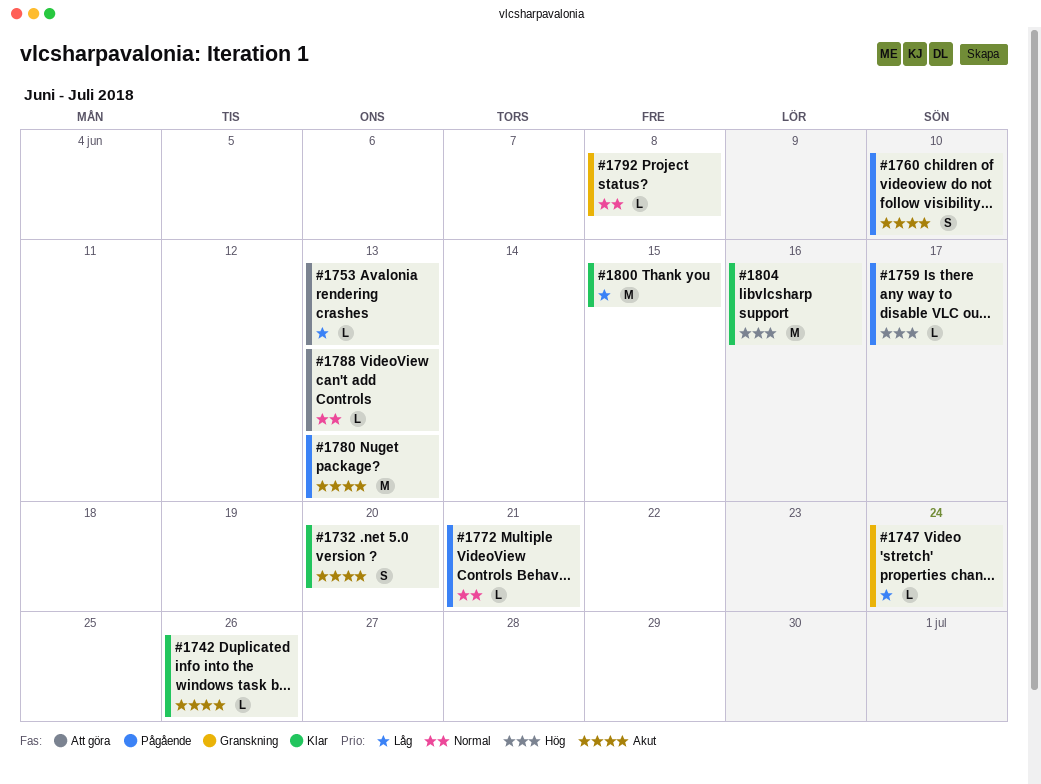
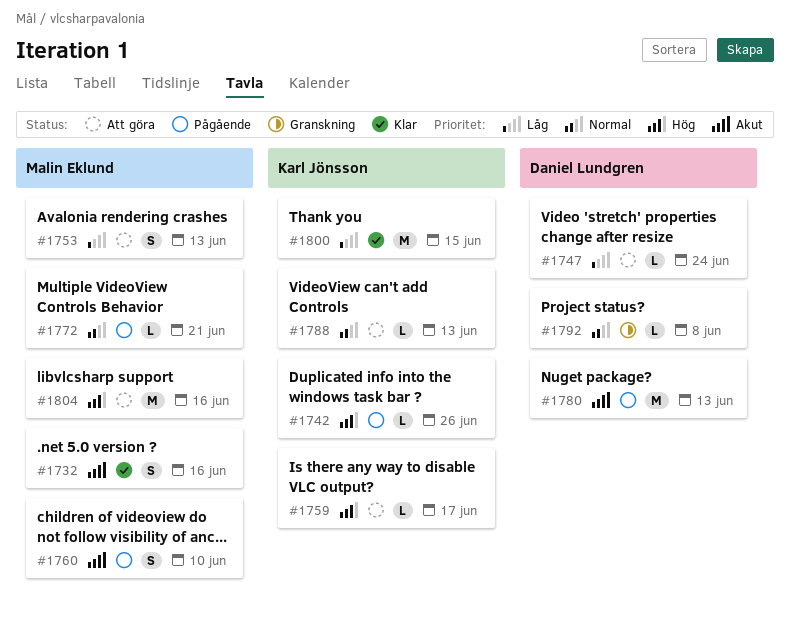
#1732, due: Jun 20 -> Jun 16
#1742, status: Klar -> Pågående
#1742, priority: Akut -> Hög
#1747, status: Granskning -> Att göra
#1753, estimate: L -> S
#1759, status: Pågående -> Att göra
#1804, status: Klar -> Att göra

